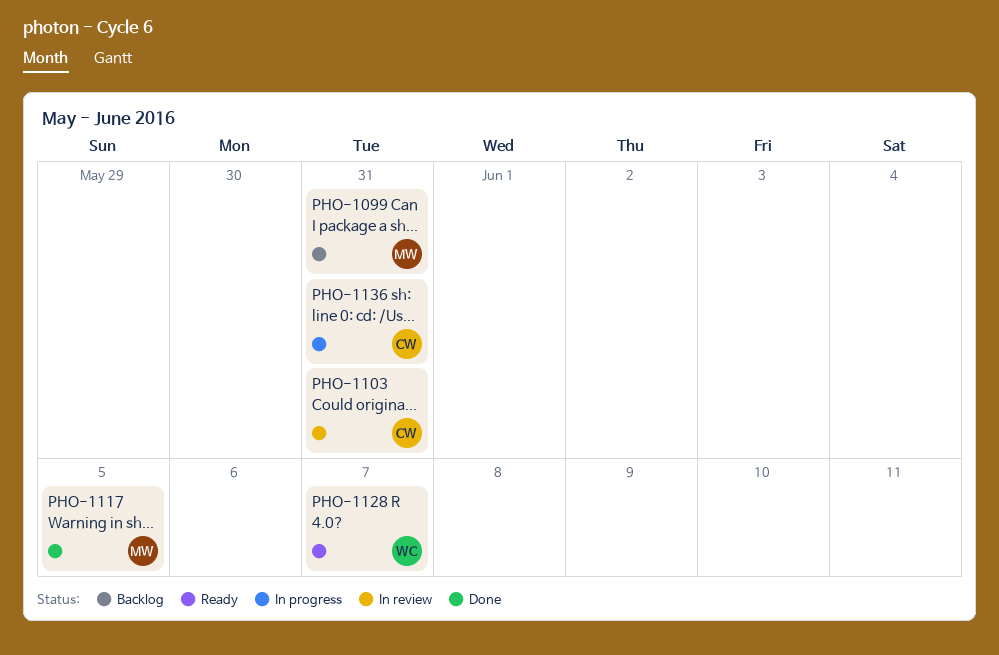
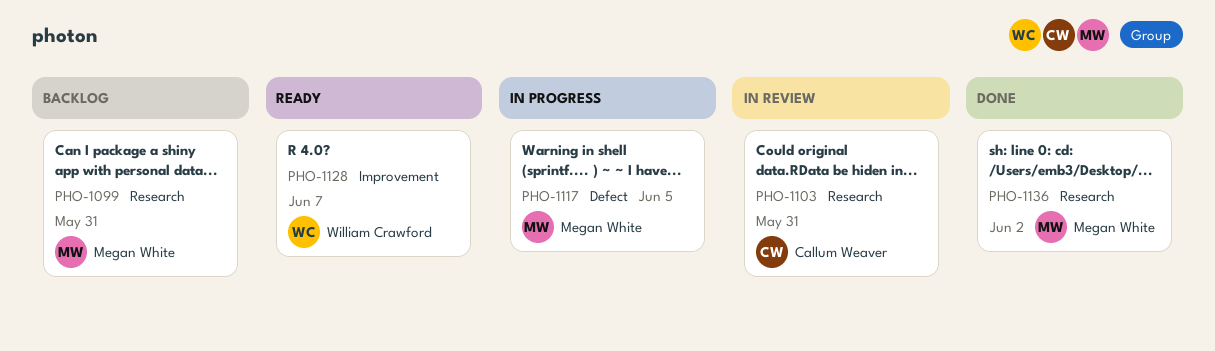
PHO-1117, status: Done -> In progress
PHO-1136, status: In progress -> Done
PHO-1136, owner: Callum Weaver -> Megan White
PHO-1136, due: May 31 -> Jun 2

